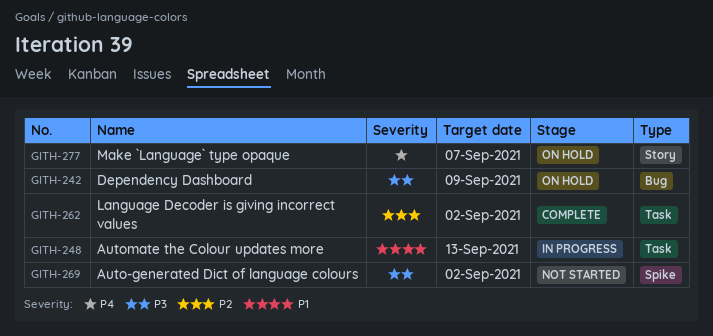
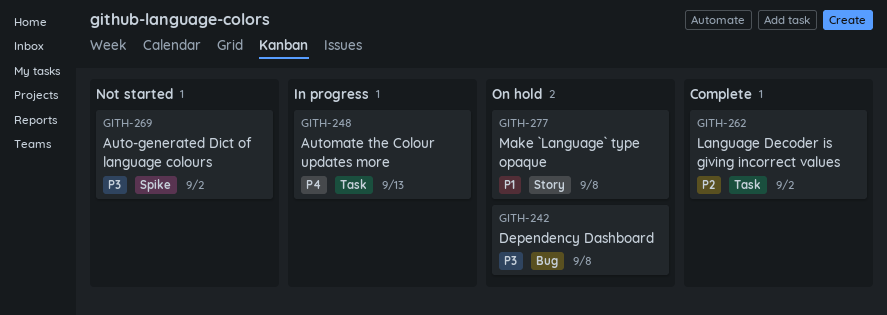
GITH-242, due: Sep 9 -> Sep 8
GITH-248, priority: P1 -> P4
GITH-277, priority: P4 -> P1
GITH-277, due: Sep 7 -> Sep 8

